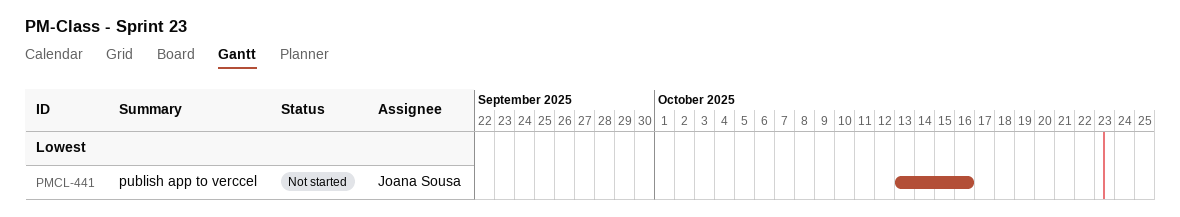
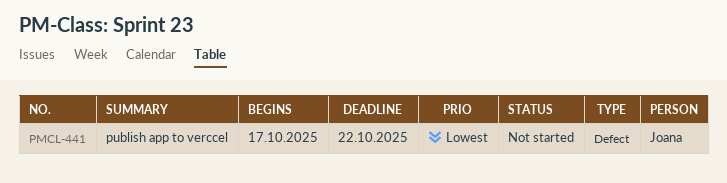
PMCL-441, start: Oct 13 -> Oct 17
PMCL-441, due: Oct 16 -> Oct 22

